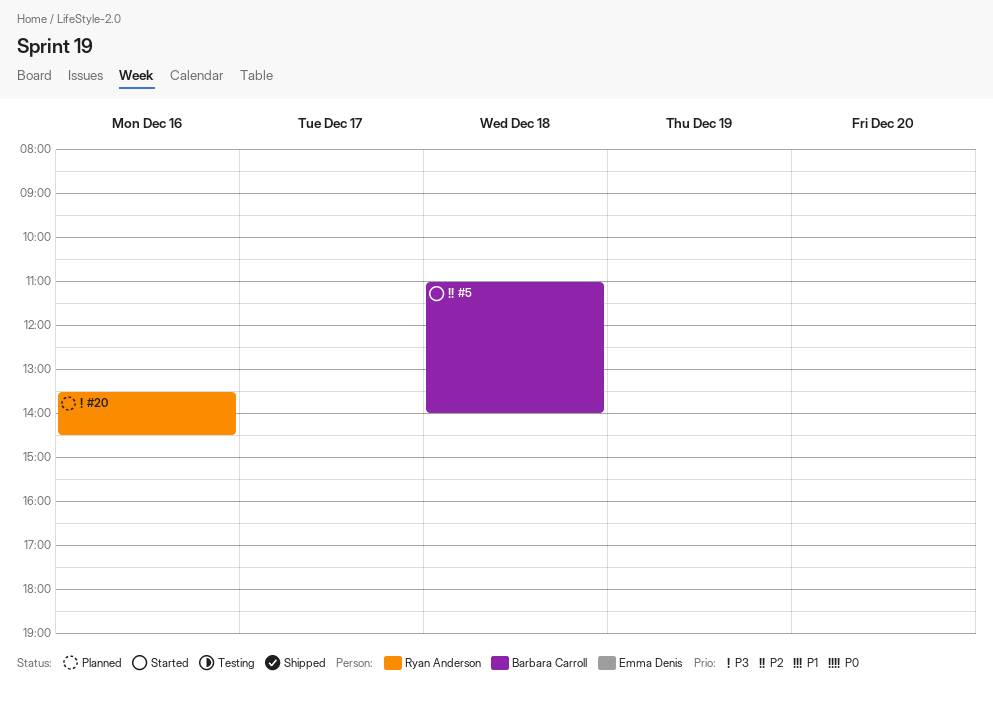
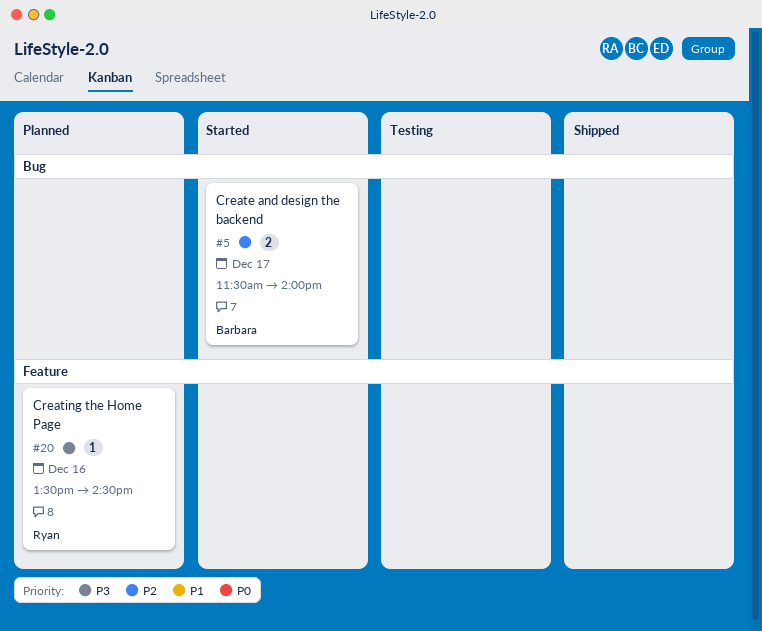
#5, day: Dec 18 -> Dec 17
#5, begins: 11:00 -> 11:30

